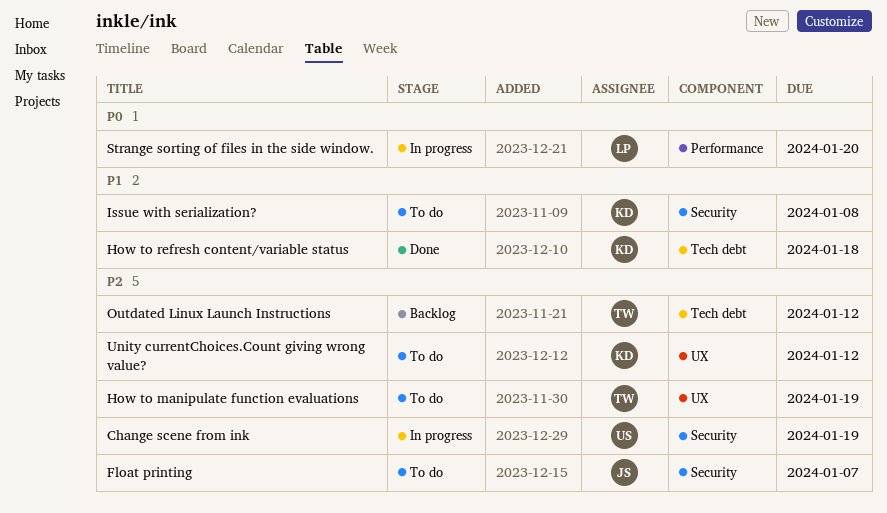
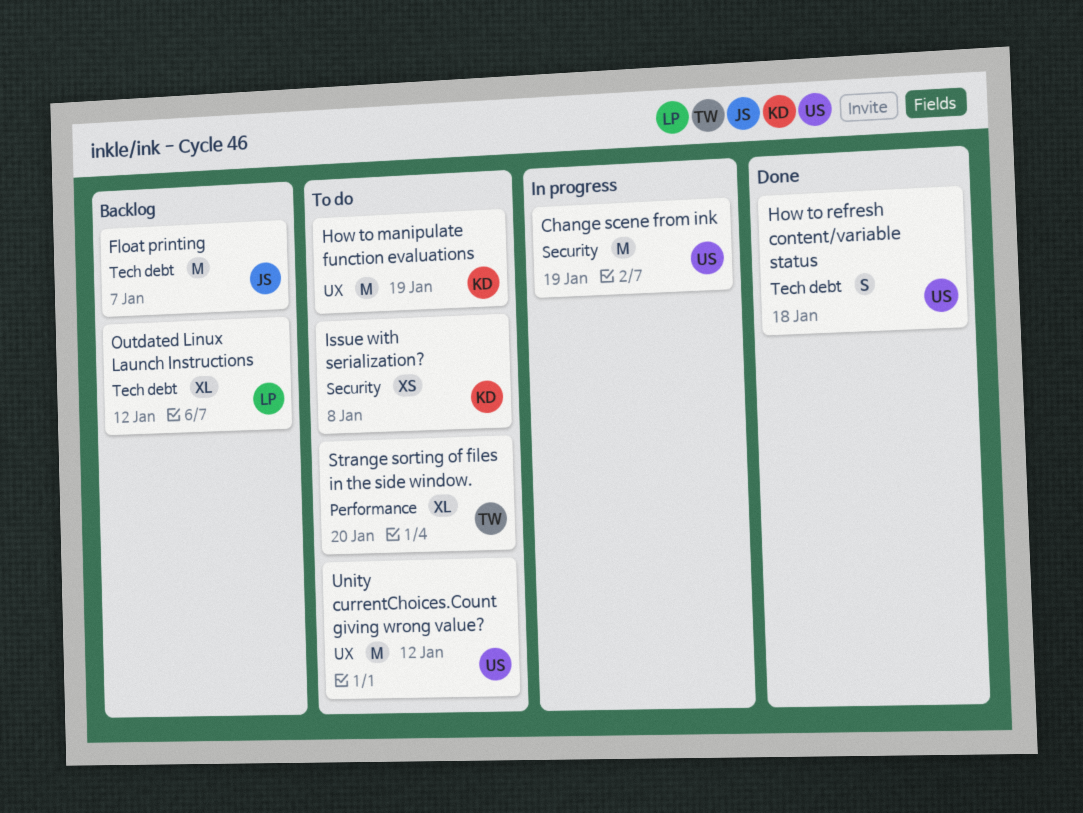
Float printing, status: To do -> Backlog
Float printing, label: Security -> Tech debt
How to manipulate function evaluations, owner: TW -> KD
How to refresh content/variable status, owner: KD -> US
Outdated Linux Launch Instructions, owner: TW -> LP
Strange sorting of files in the side window., status: In progress -> To do
Strange sorting of files in the side window., owner: LP -> TW
Unity currentChoices.Count giving wrong value?, owner: KD -> US

